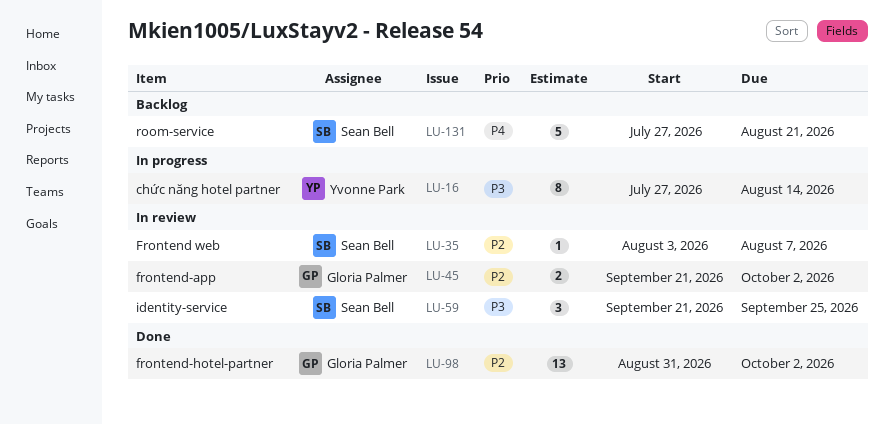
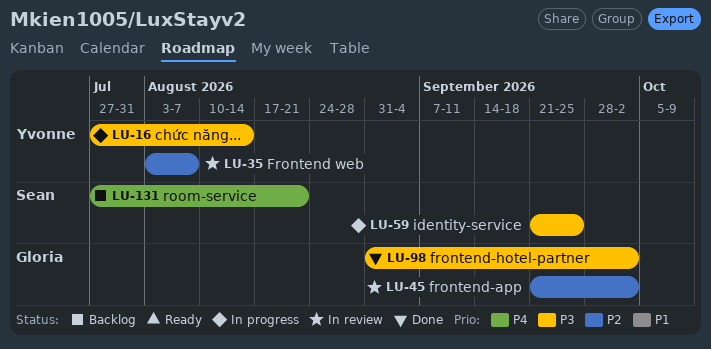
LU-35, owner: Sean Bell -> Yvonne Park
LU-59, status: In review -> In progress
LU-98, priority: P2 -> P3

